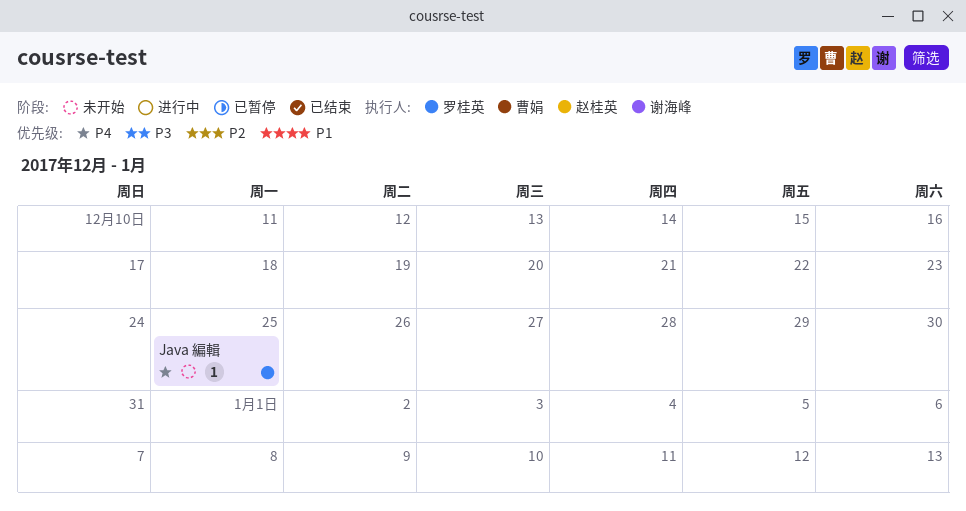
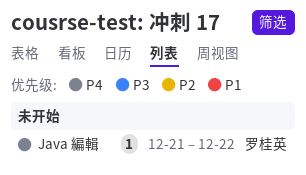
Java 編輯, due: Dec 25 -> Dec 22

